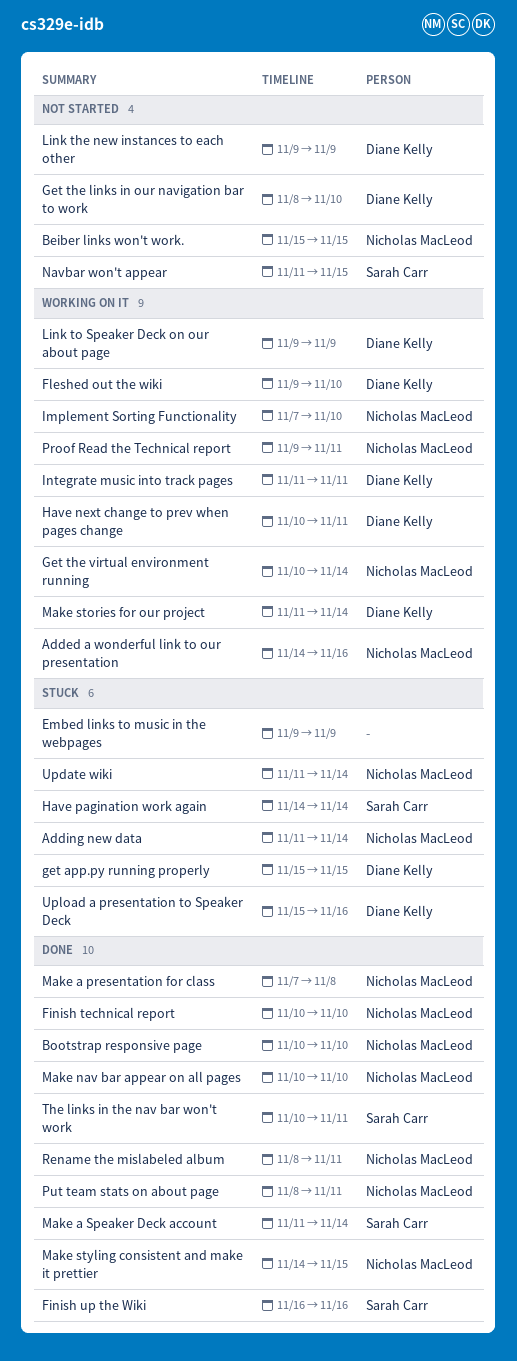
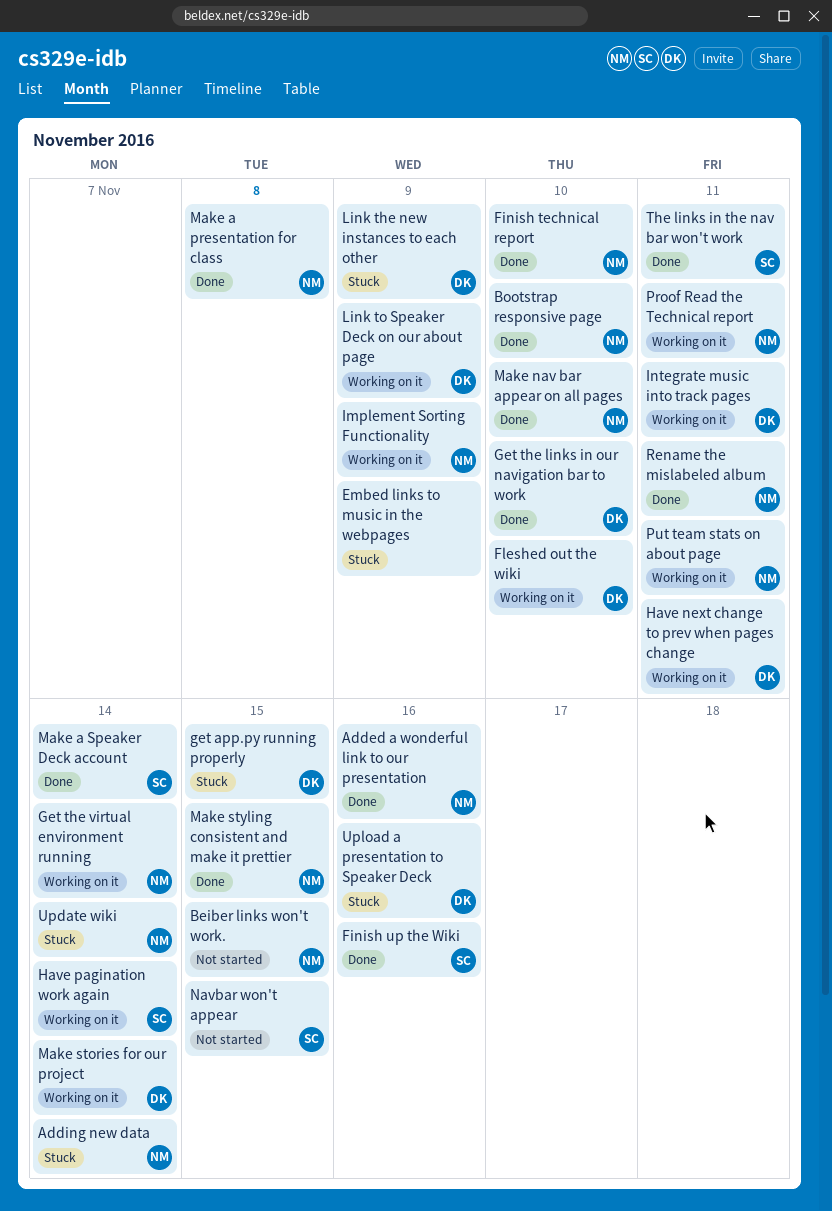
Added a wonderful link to our presentation, status: Working on it -> Done
Get the links in our navigation bar to work, status: Not started -> Done
Have pagination work again, status: Stuck -> Working on it
Implement Sorting Functionality, due: Nov 10 -> Nov 9
Link the new instances to each other, status: Not started -> Stuck
Put team stats on about page, status: Done -> Working on it

